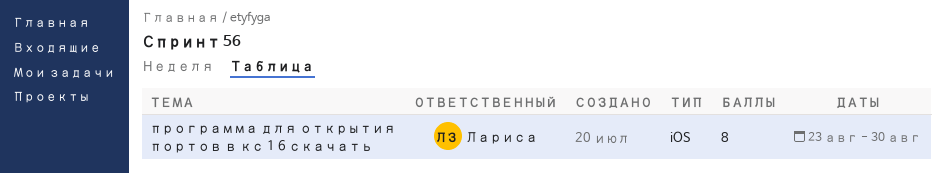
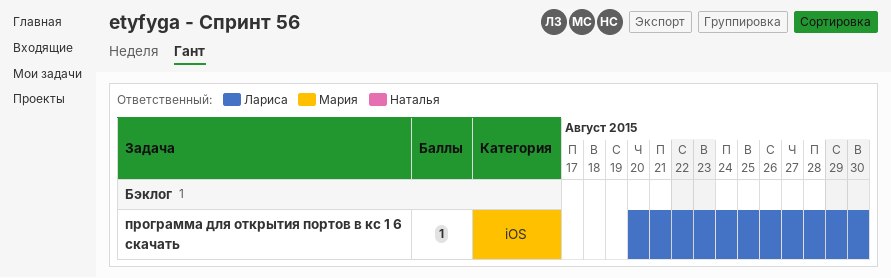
программа для открытия портов в кс 1 6 скачать, estimate: 8 -> 1
программа для открытия портов в кс 1 6 скачать, start: Aug 23 -> Aug 20

